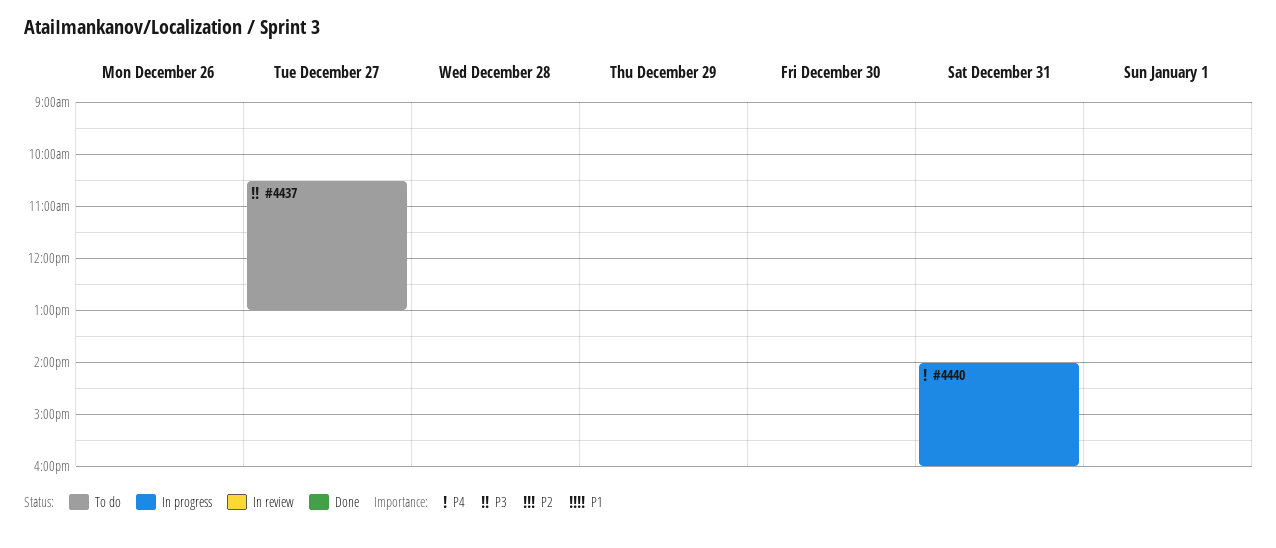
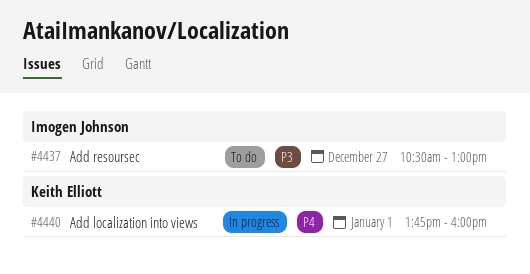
#4440, day: Dec 31 -> Jan 1
#4440, begins: 14:00 -> 13:45

